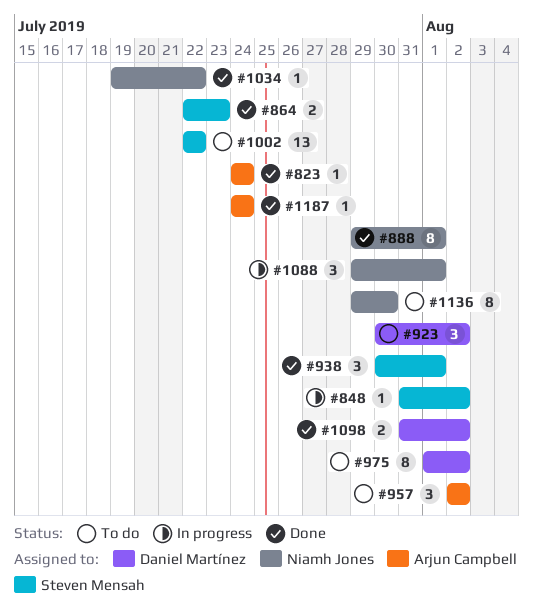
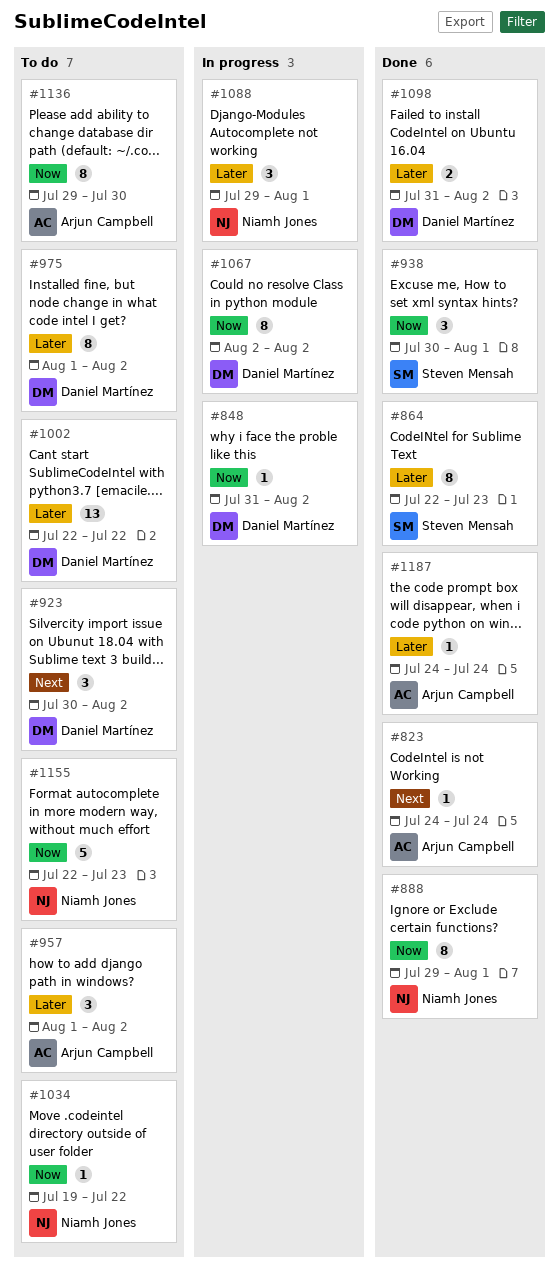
#848, owner: Steven Mensah -> Daniel Martínez
#864, estimate: 2 -> 8
#957, start: Aug 2 -> Aug 1
#1002, owner: Steven Mensah -> Daniel Martínez
#1034, status: Done -> To do
#1067: none -> present
#1136, owner: Niamh Jones -> Arjun Campbell
#1155: none -> present

